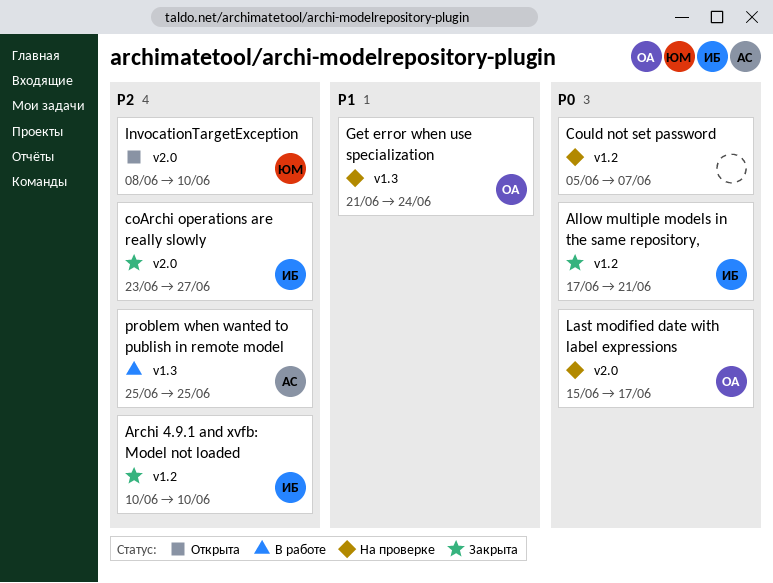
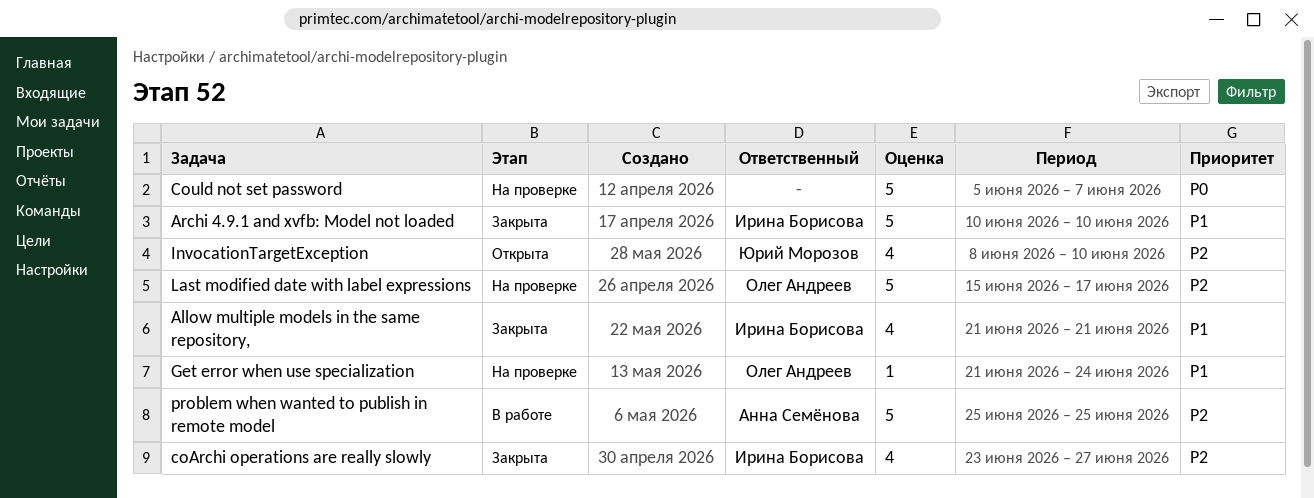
Allow multiple models in the same repository,, priority: P0 -> P1
Allow multiple models in the same repository,, start: Jun 17 -> Jun 21
Archi 4.9.1 and xvfb: Model not loaded, priority: P2 -> P1
Last modified date with label expressions, priority: P0 -> P2

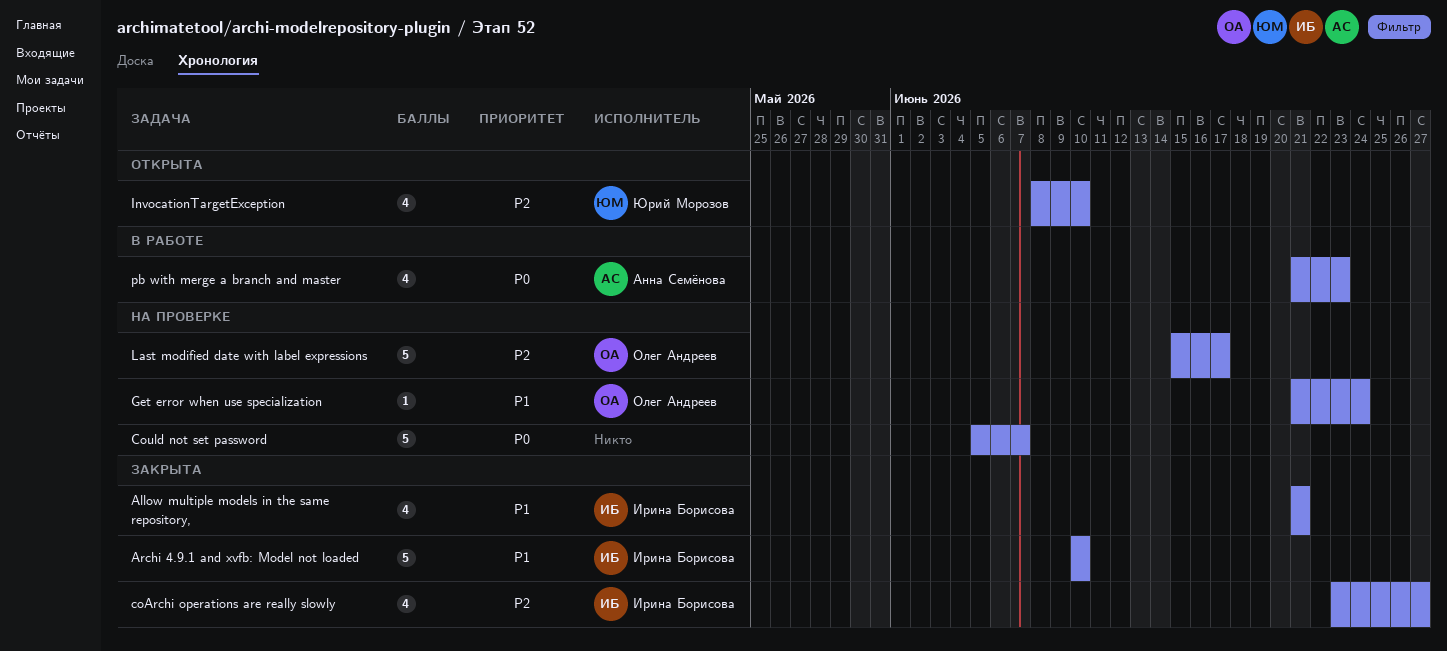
pb with merge a branch and master: none -> present
problem when wanted to publish in remote model: present -> none

